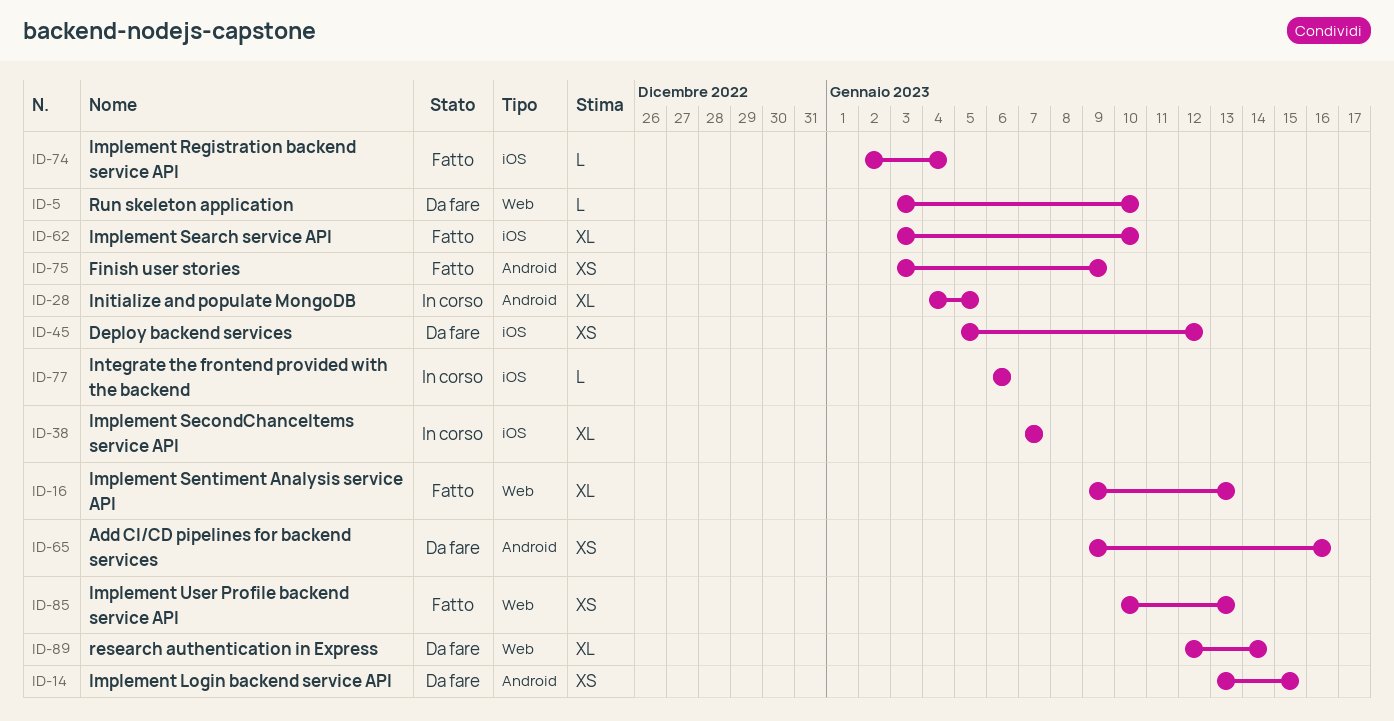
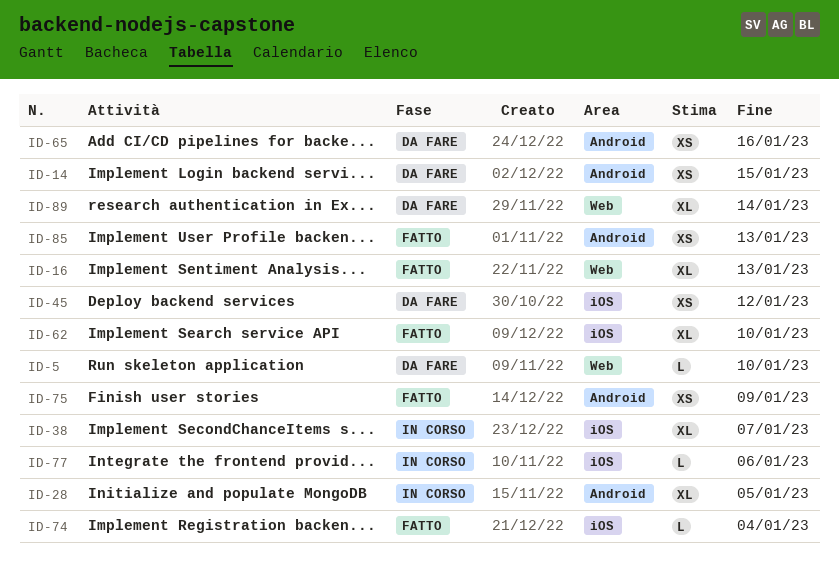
ID-85, label: Web -> Android

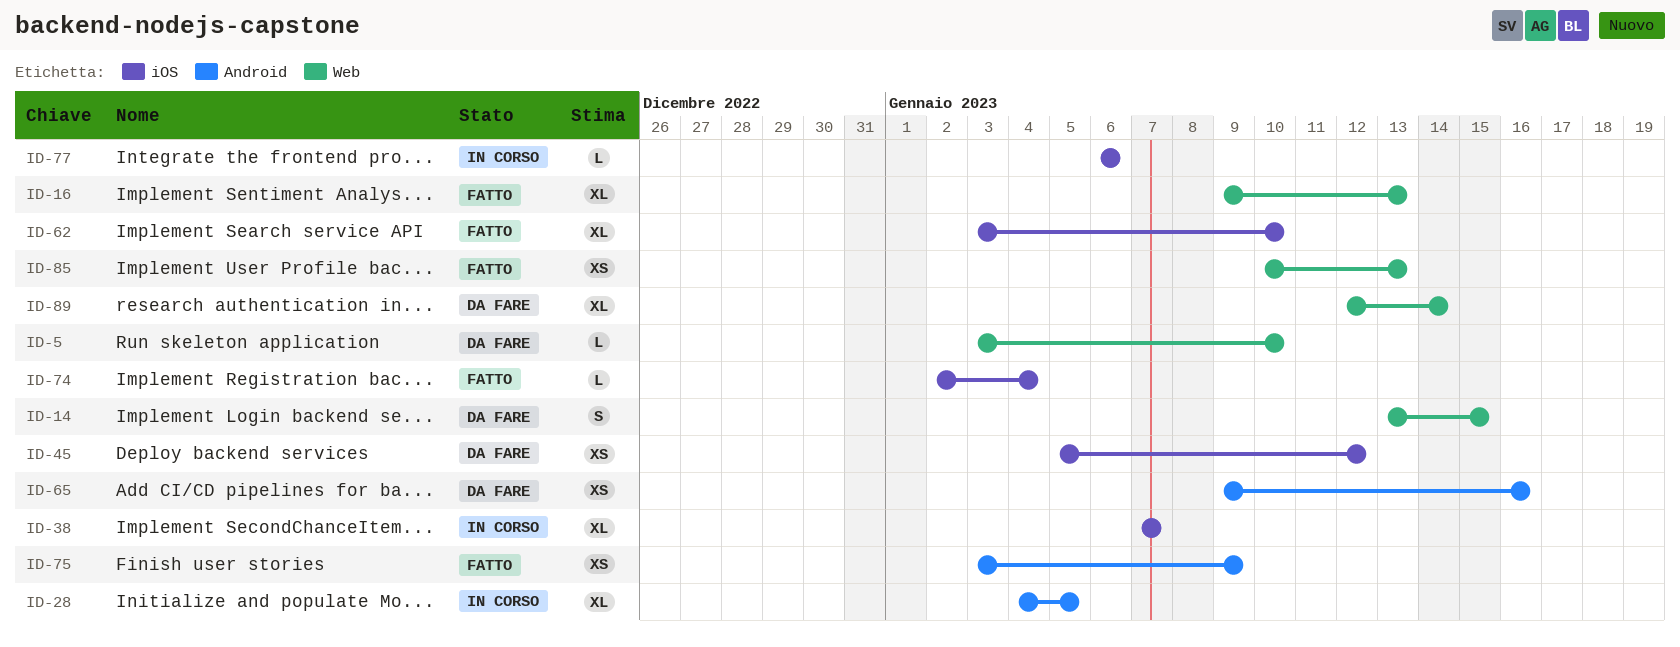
ID-14, label: Android -> Web
ID-14, estimate: XS -> S
ID-85, label: Android -> Web

